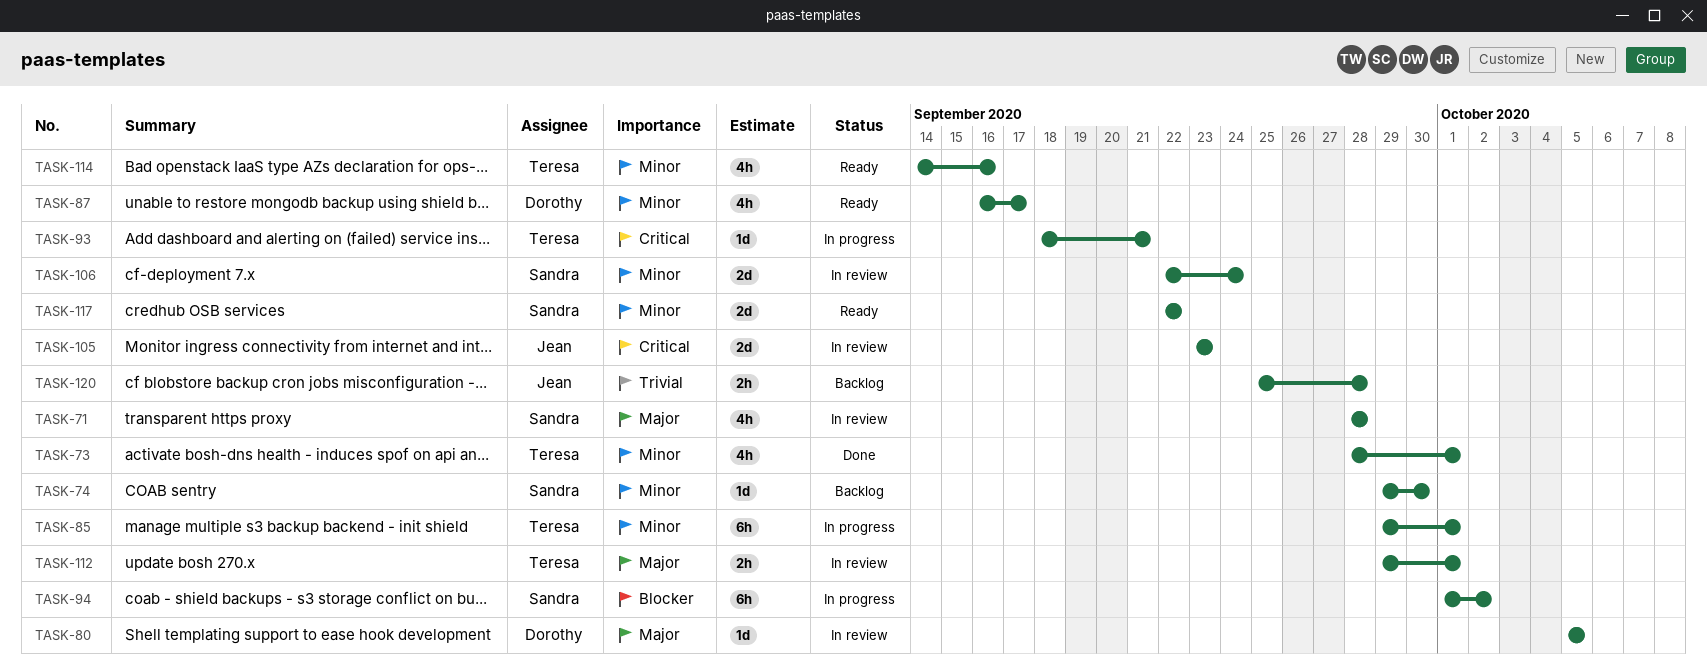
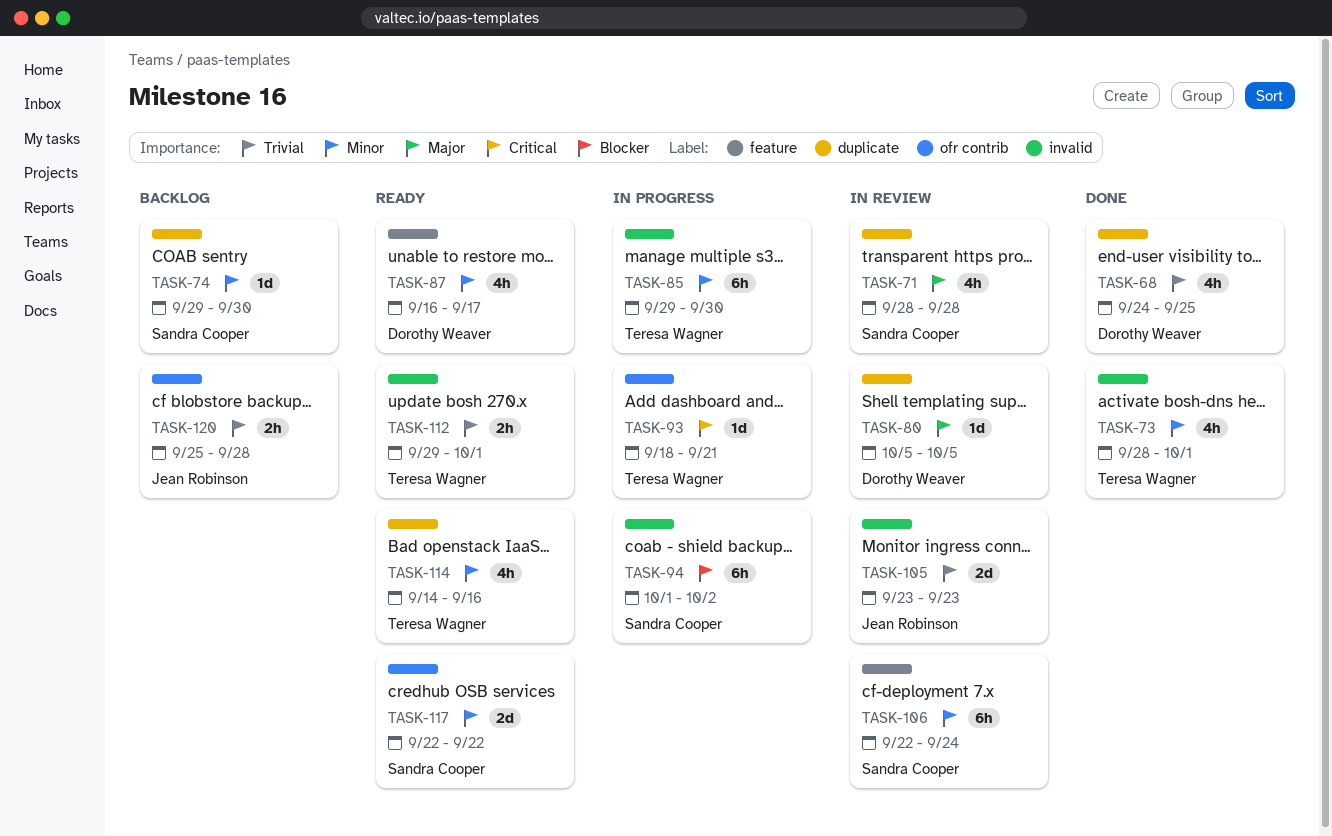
TASK-68: none -> present
TASK-85, due: Oct 1 -> Sep 30
TASK-105, priority: Critical -> Trivial
TASK-106, estimate: 2d -> 6h
TASK-112, status: In review -> Ready
TASK-112, priority: Major -> Trivial

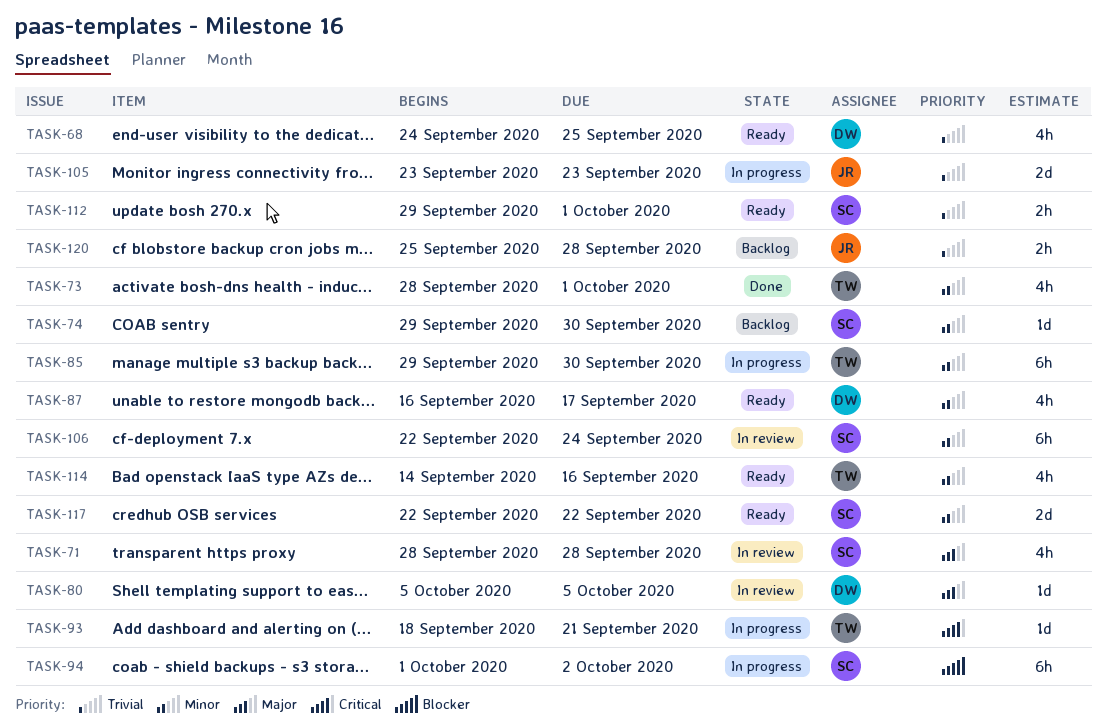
TASK-68, status: Done -> Ready
TASK-105, status: In review -> In progress
TASK-112, owner: Teresa Wagner -> Sandra Cooper

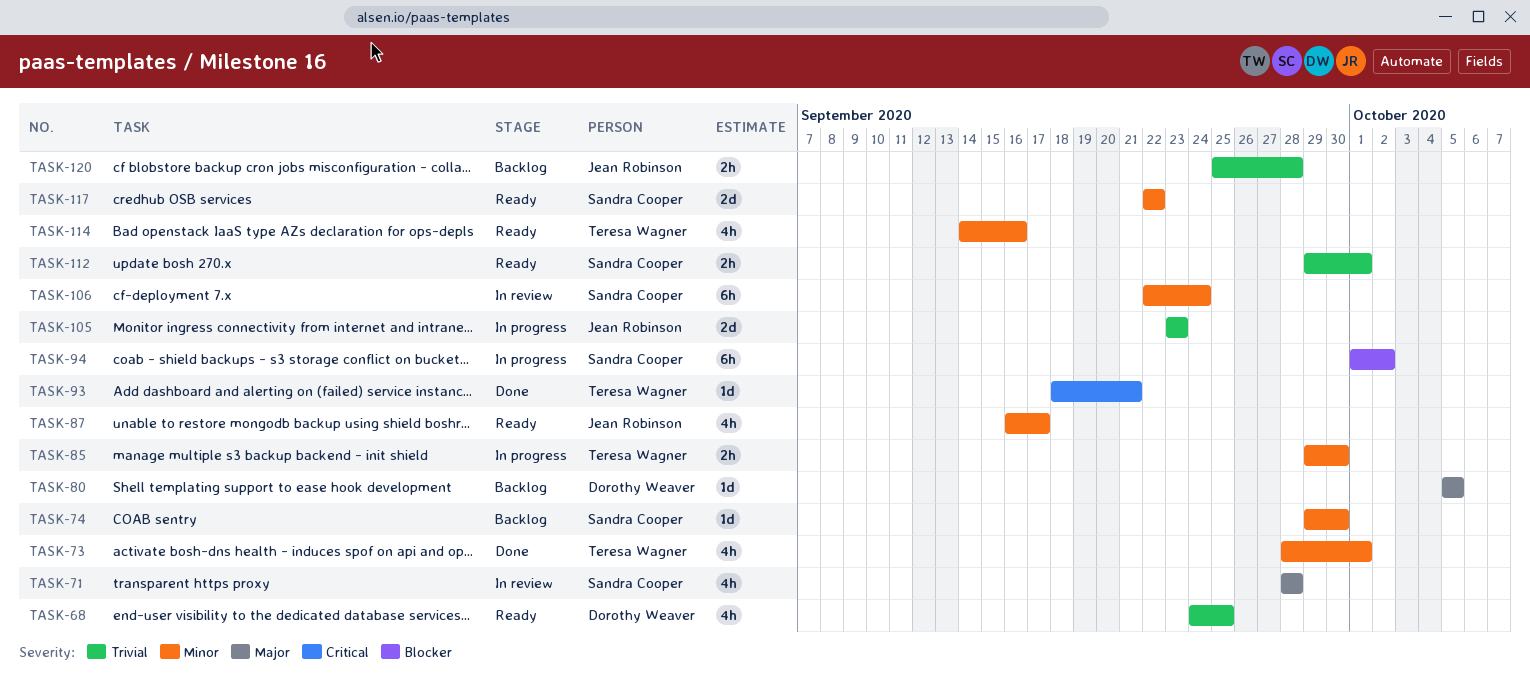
TASK-80, status: In review -> Backlog
TASK-85, estimate: 6h -> 2h
TASK-87, owner: Dorothy Weaver -> Jean Robinson
TASK-93, status: In progress -> Done

